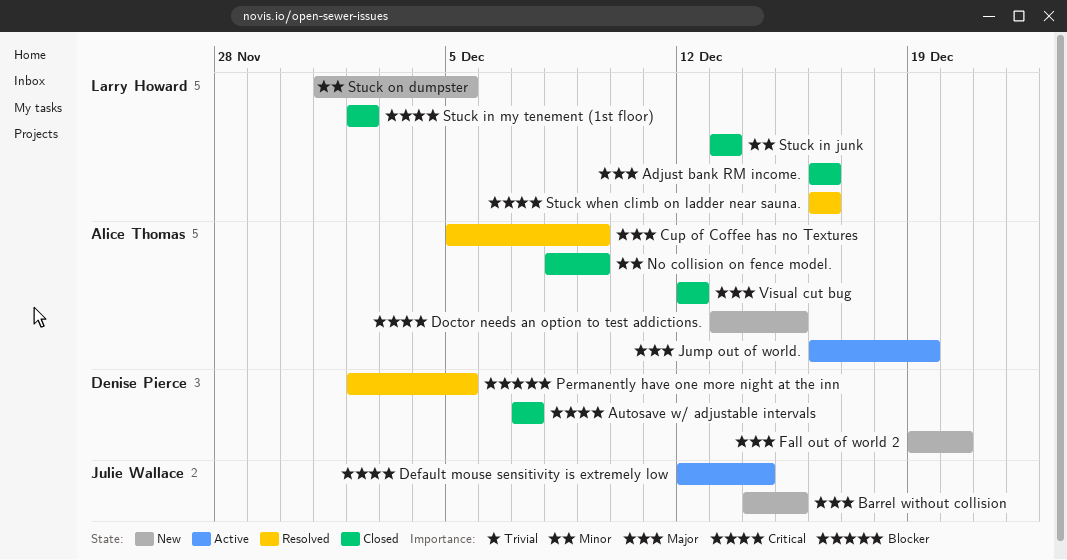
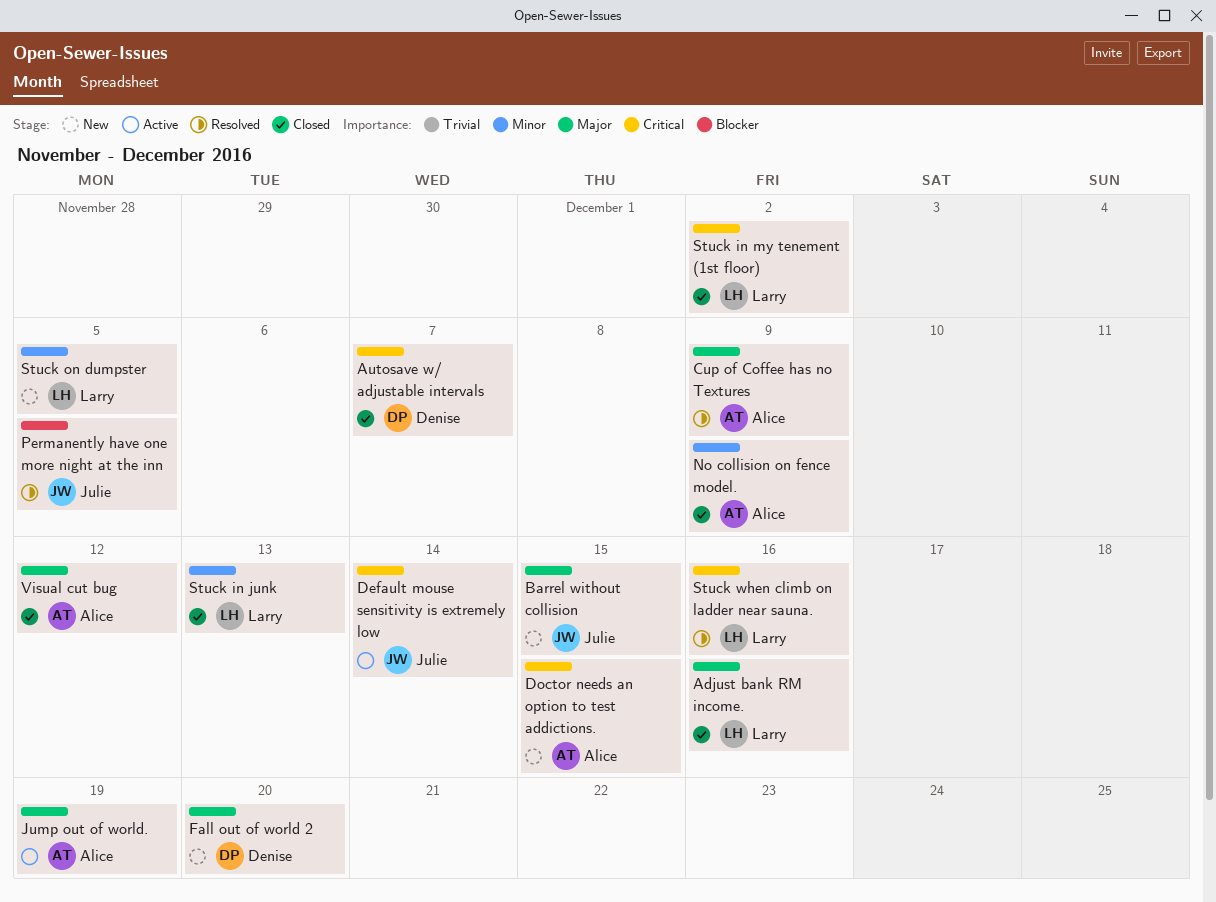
Permanently have one more night at the inn, owner: Denise Pierce -> Julie Wallace

